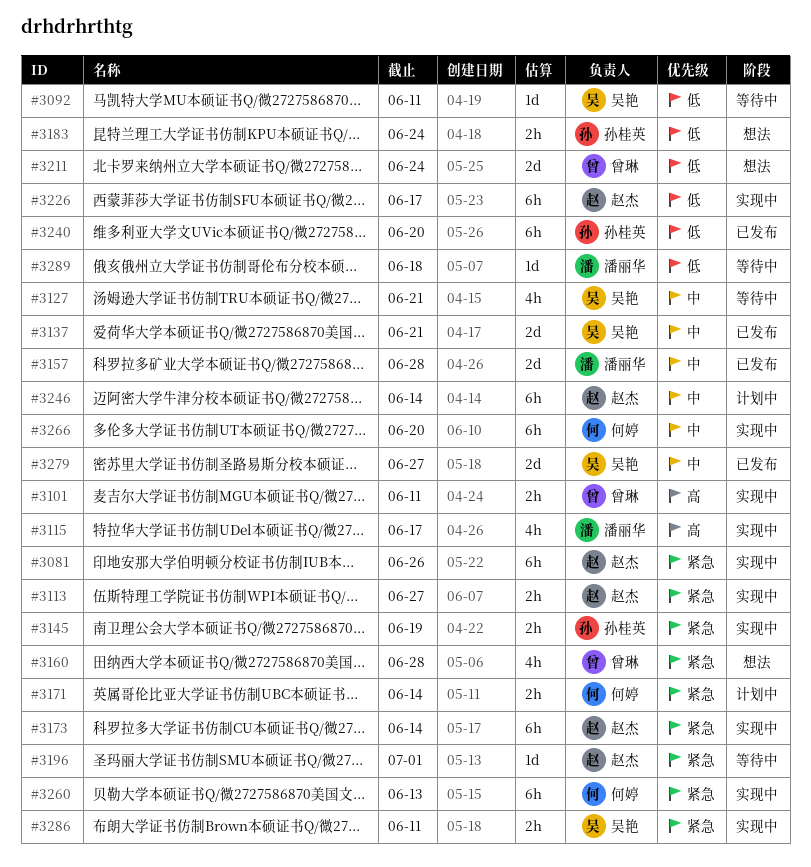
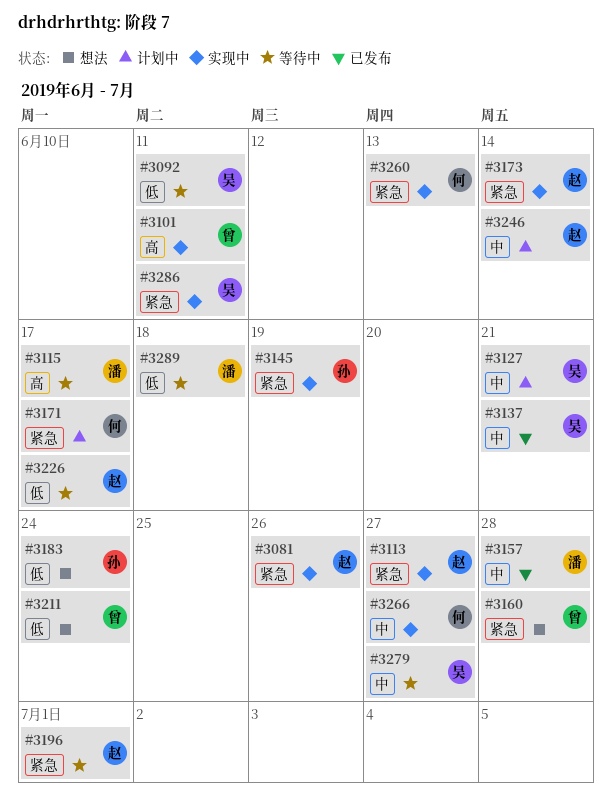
#3115, status: 实现中 -> 等待中
#3127, status: 等待中 -> 计划中
#3171, due: Jun 14 -> Jun 17
#3226, status: 实现中 -> 等待中
#3240: present -> none
#3266, due: Jun 20 -> Jun 27
#3279, status: 已发布 -> 等待中

